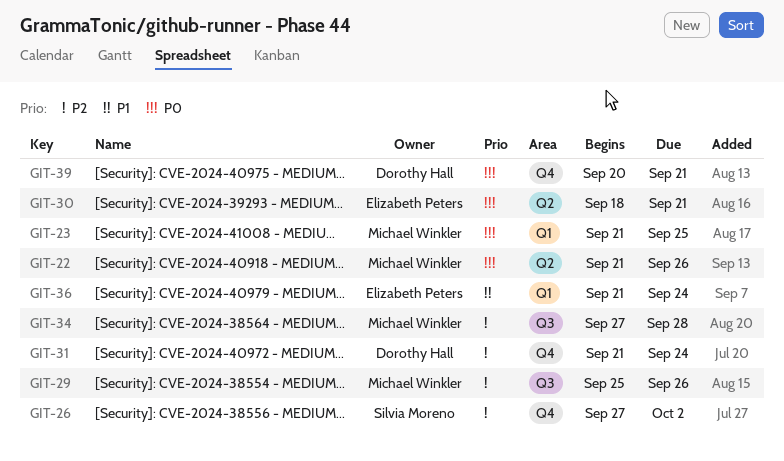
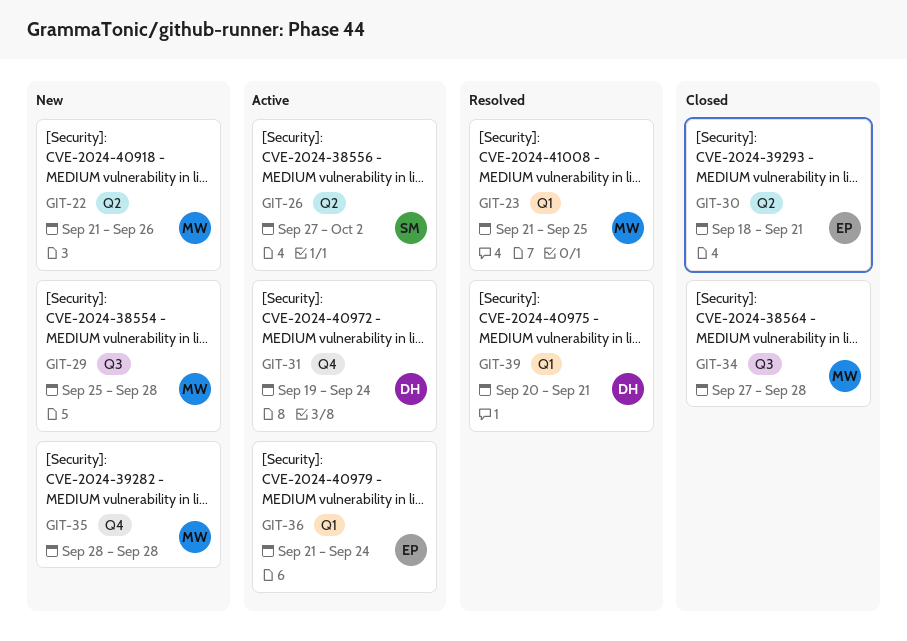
GIT-26, label: Q4 -> Q2
GIT-29, due: Sep 26 -> Sep 28
GIT-31, start: Sep 21 -> Sep 19
GIT-35: none -> present
GIT-39, label: Q4 -> Q1

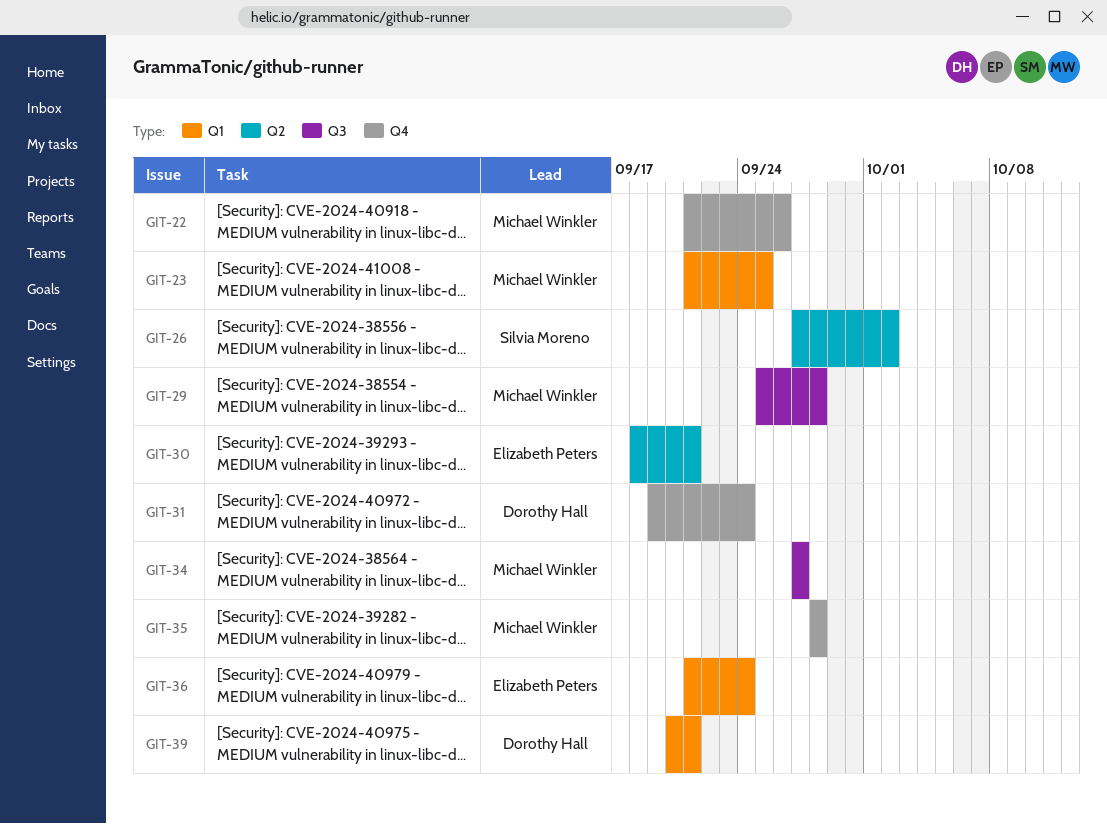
GIT-22, label: Q2 -> Q4
GIT-34, due: Sep 28 -> Sep 27

